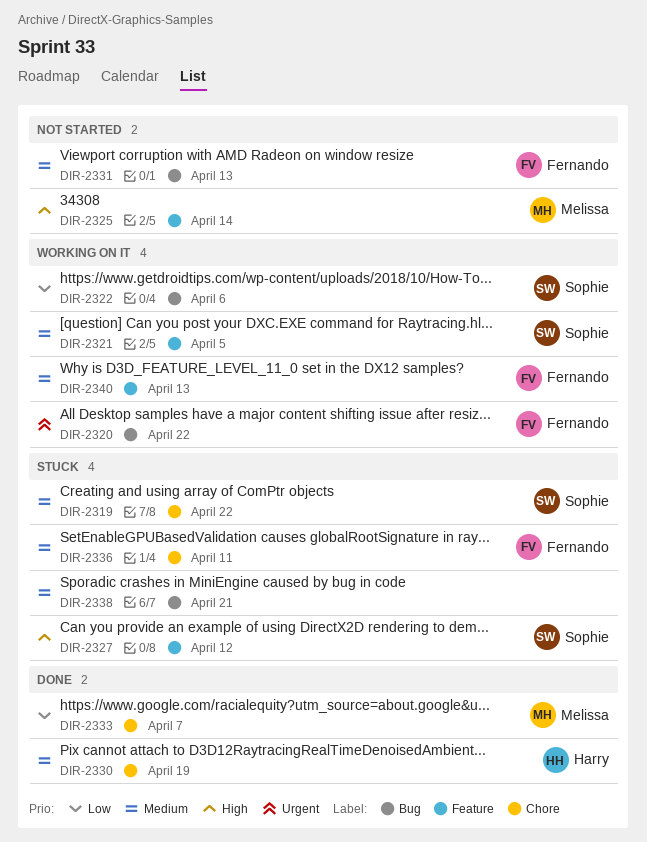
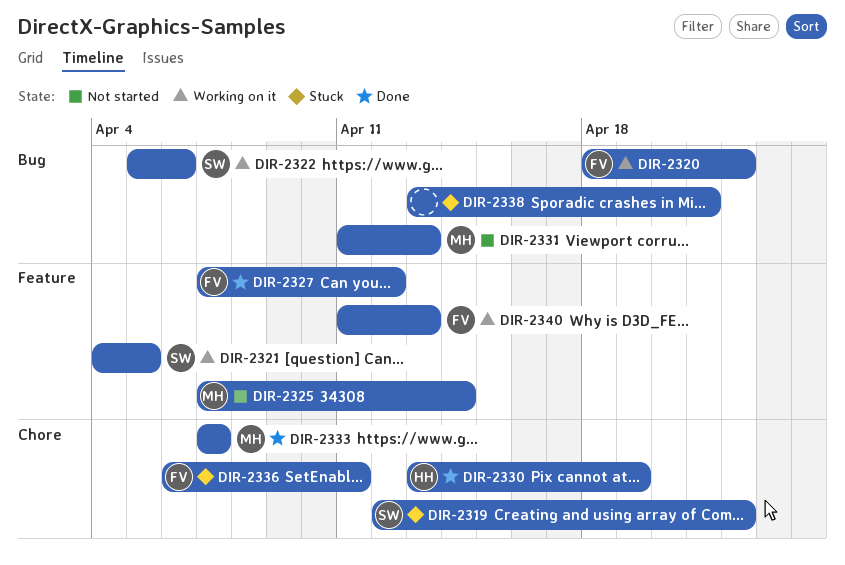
DIR-2327, status: Stuck -> Done
DIR-2327, owner: Sophie -> Fernando
DIR-2331, owner: Fernando -> Melissa

